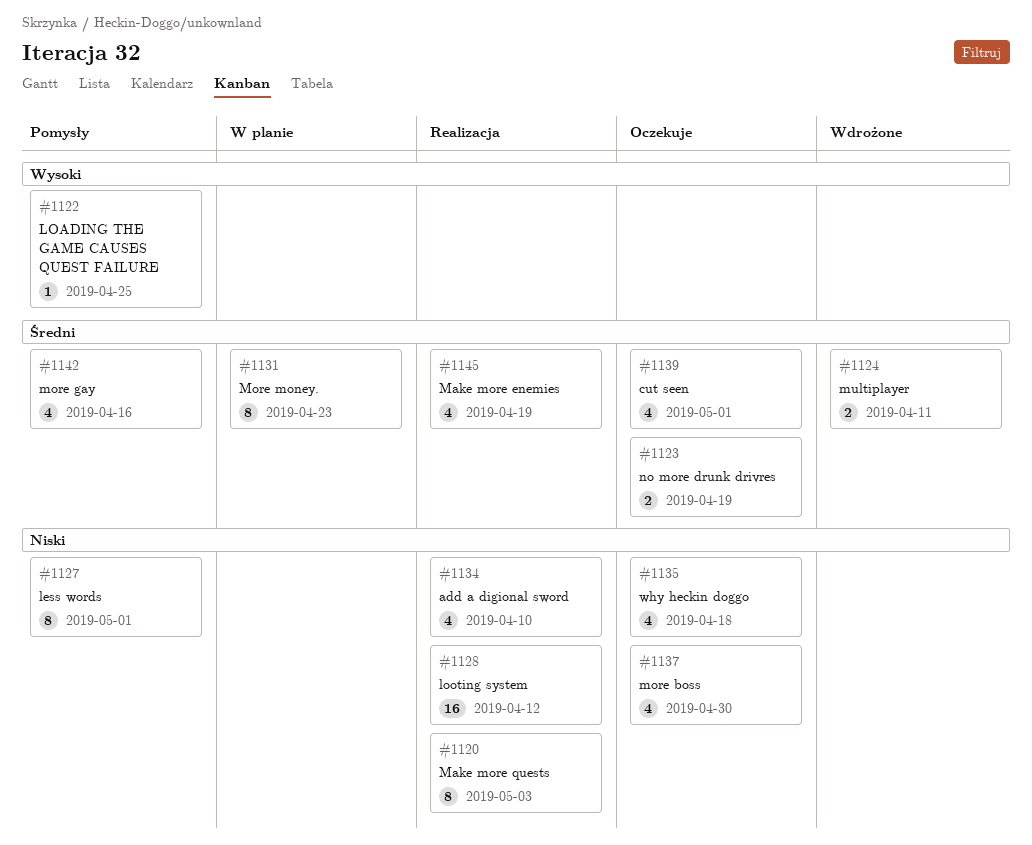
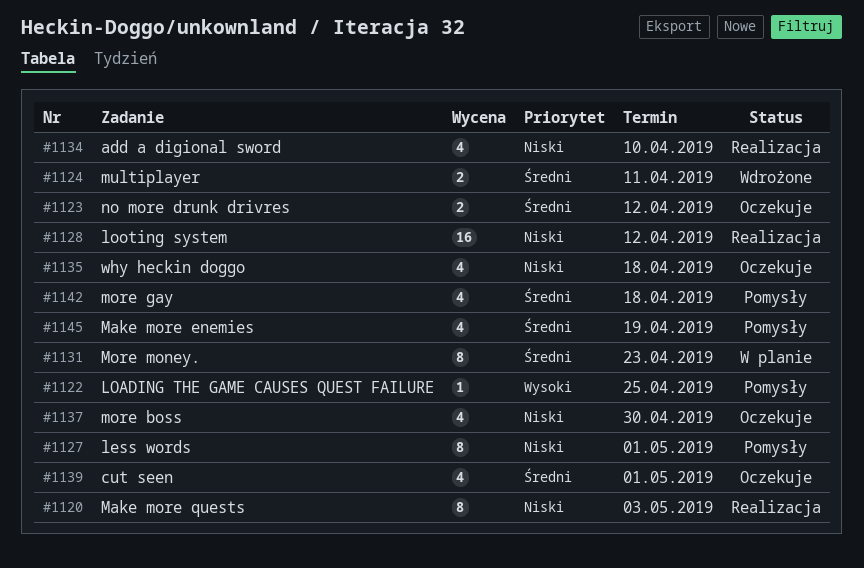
#1123, due: Apr 19 -> Apr 12
#1142, due: Apr 16 -> Apr 18
#1145, status: Realizacja -> Pomysły

